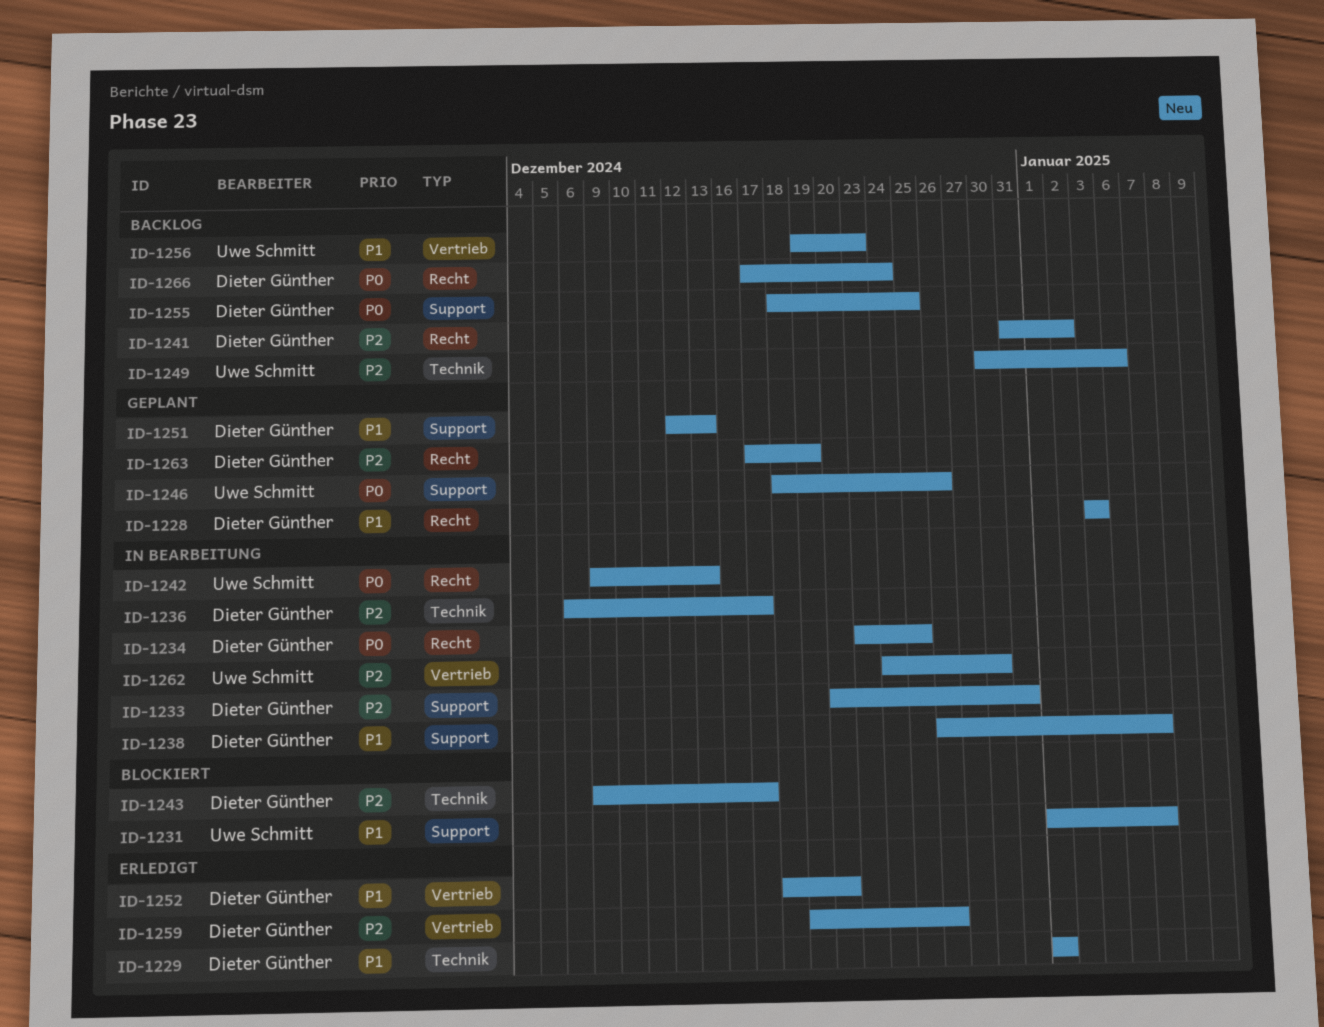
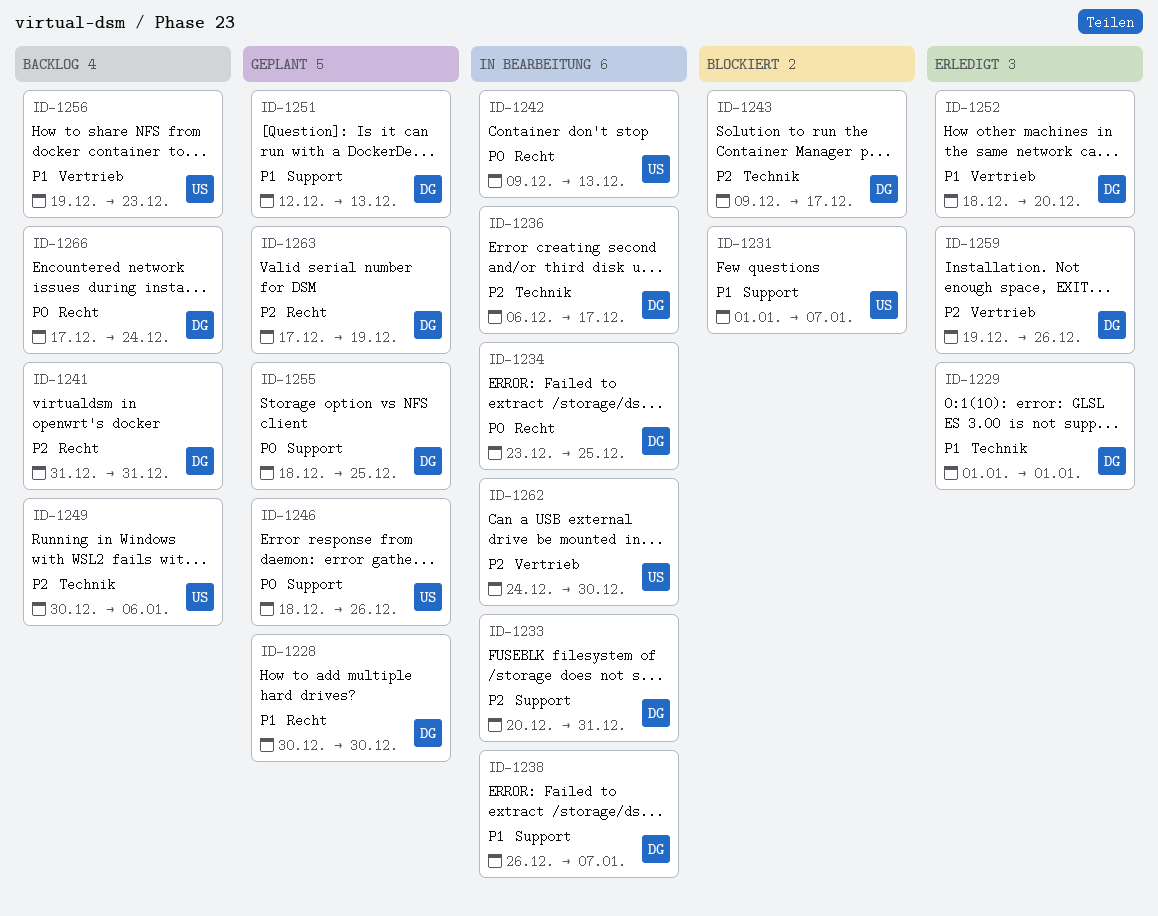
ID-1228, start: Jan 3 -> Dec 30
ID-1228, due: Jan 3 -> Dec 30
ID-1241, due: Jan 2 -> Dec 31
ID-1255, status: Backlog -> Geplant

